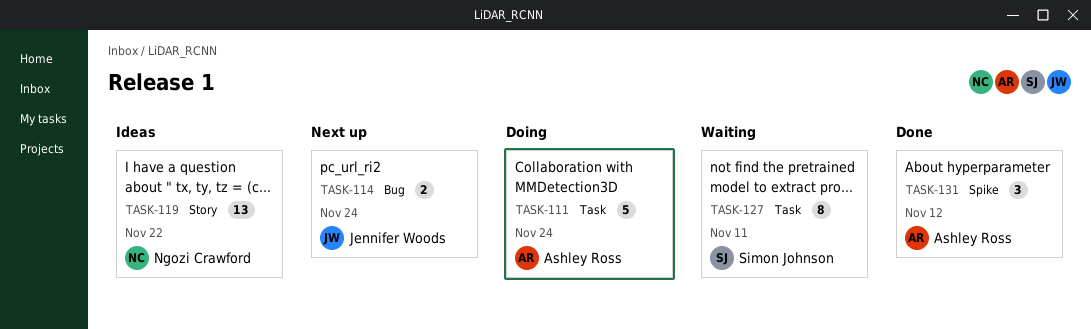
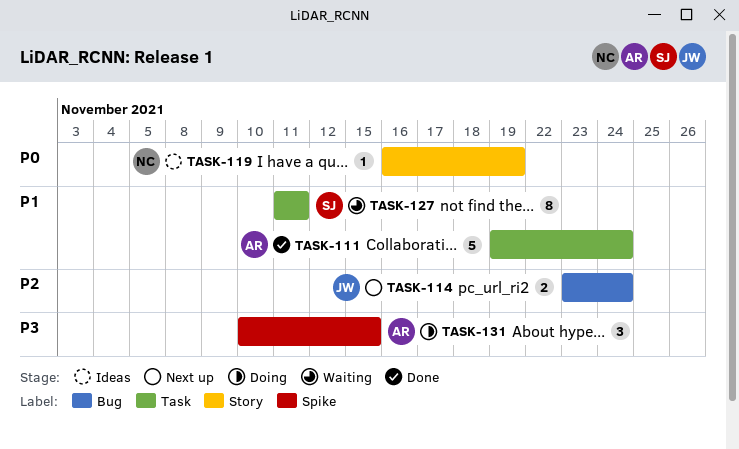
TASK-111, status: Doing -> Done
TASK-119, estimate: 13 -> 1
TASK-119, due: Nov 22 -> Nov 19
TASK-131, status: Done -> Doing
TASK-131, due: Nov 12 -> Nov 15

